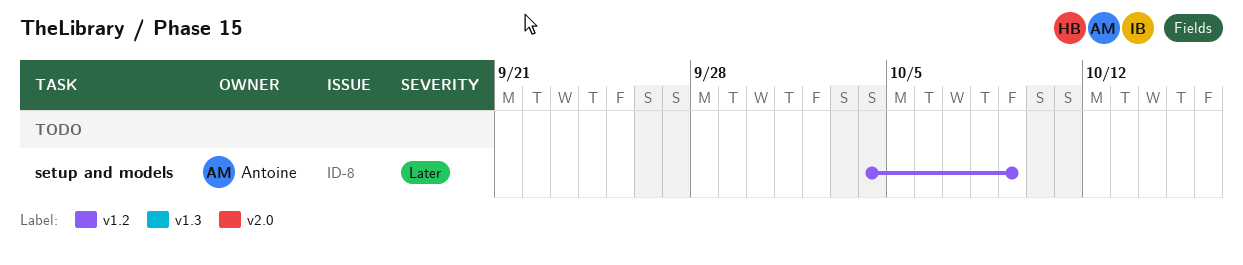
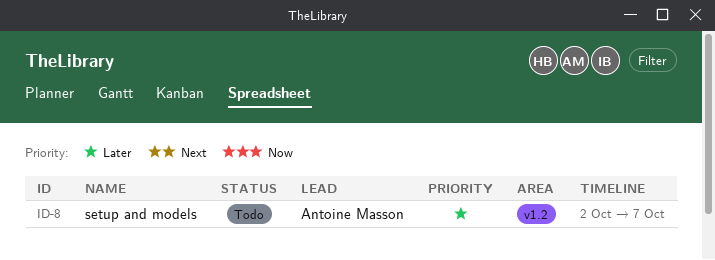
ID-8, start: Oct 4 -> Oct 2
ID-8, due: Oct 9 -> Oct 7

